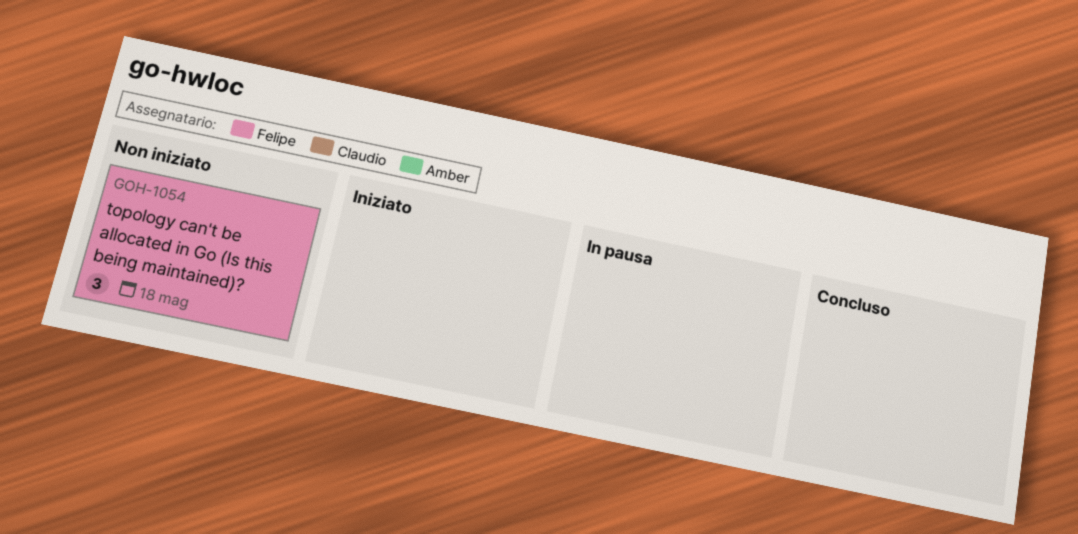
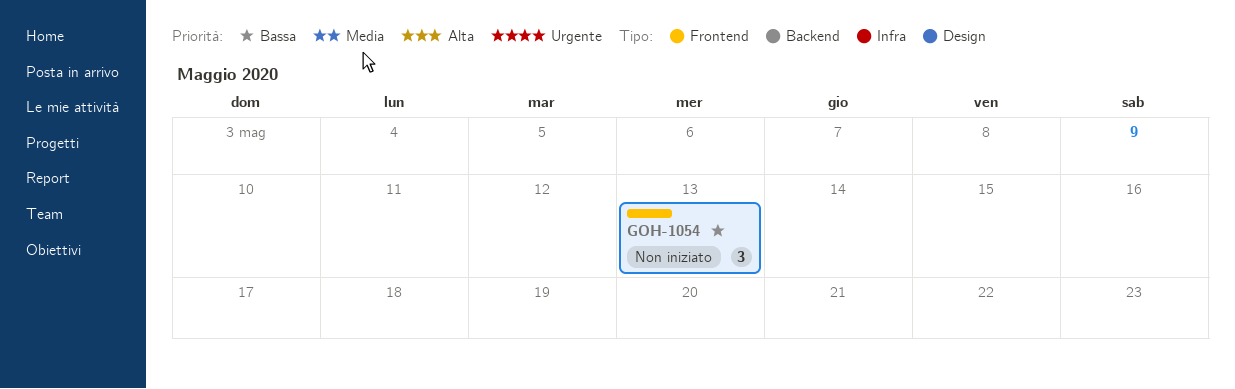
GOH-1054, due: May 18 -> May 13

